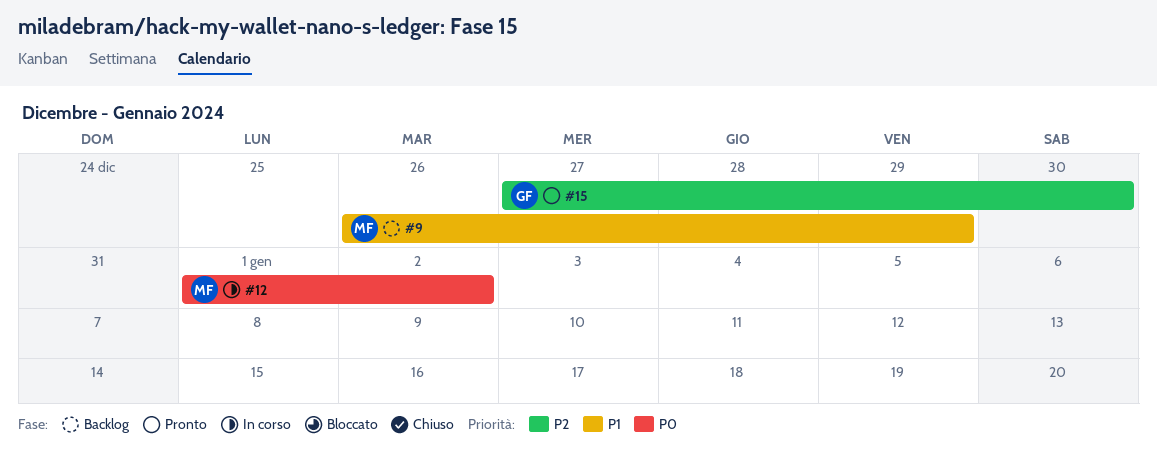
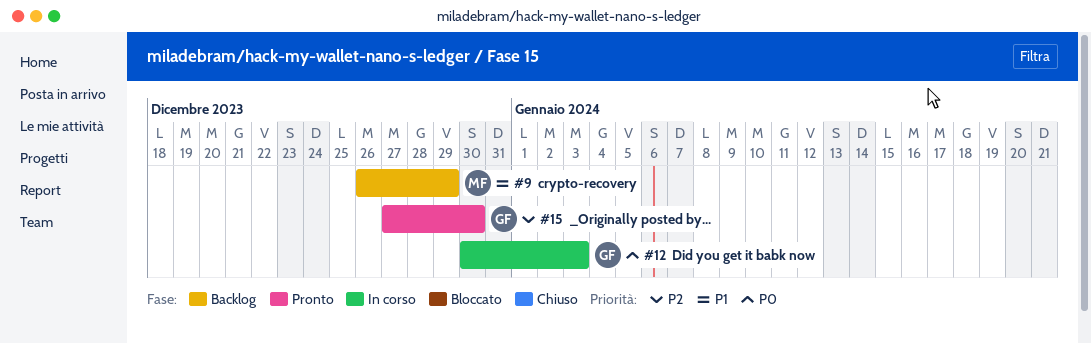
#12, owner: MF -> GF
#12, start: Jan 1 -> Dec 30
#12, due: Jan 2 -> Jan 3

